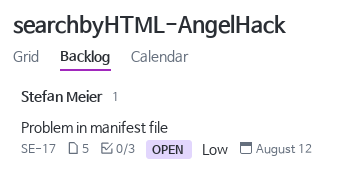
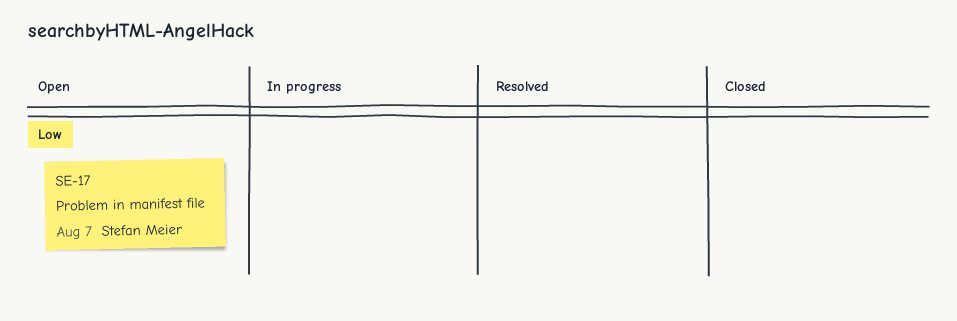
SE-17, due: Aug 12 -> Aug 7

